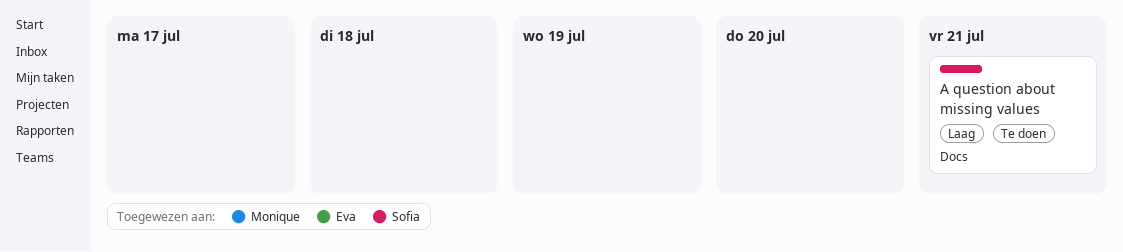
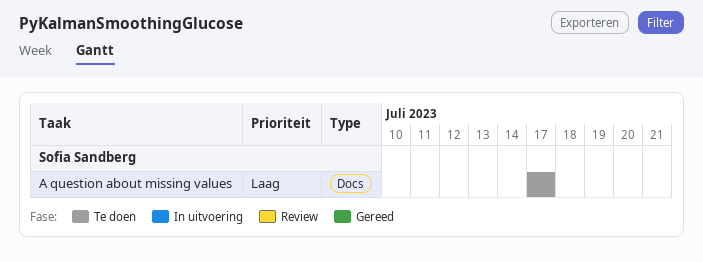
A question about missing values, due: Jul 21 -> Jul 17

